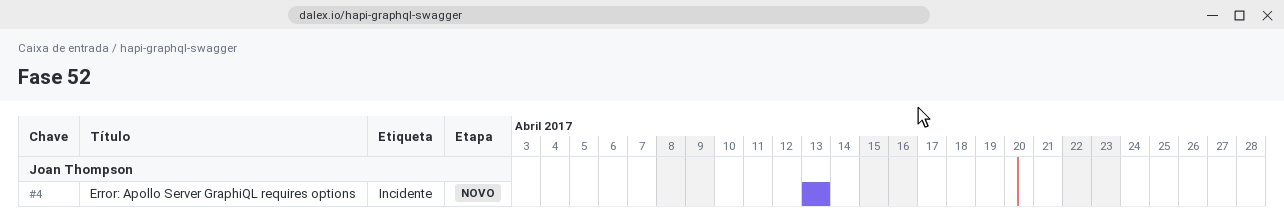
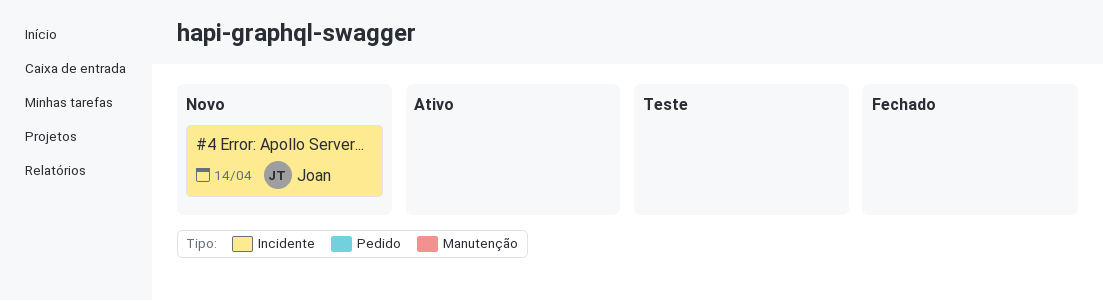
#4, due: Apr 13 -> Apr 14

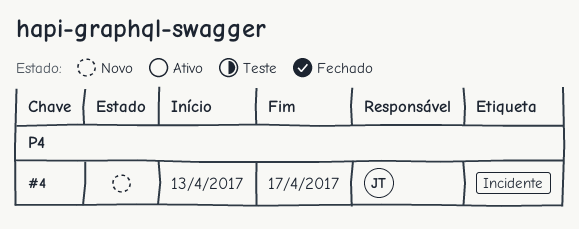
#4, due: Apr 14 -> Apr 17

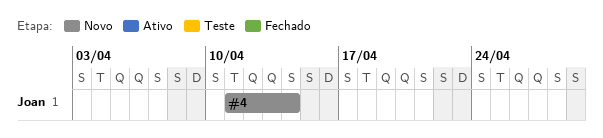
#4, start: Apr 13 -> Apr 11
#4, due: Apr 17 -> Apr 14

